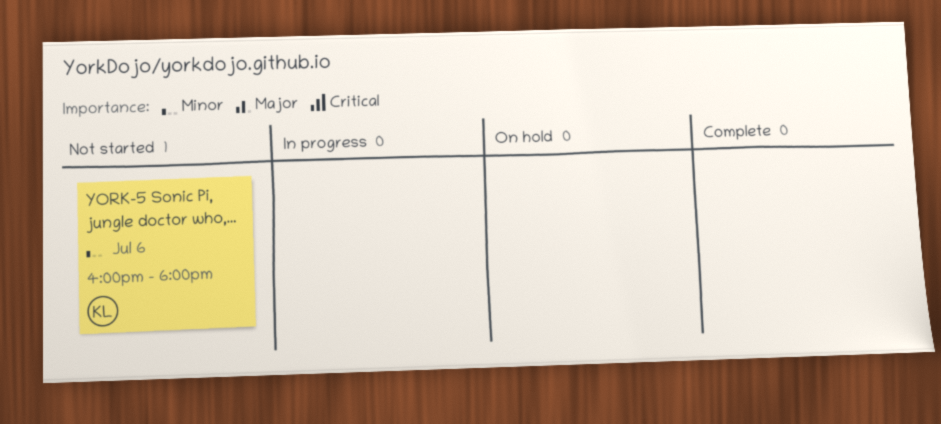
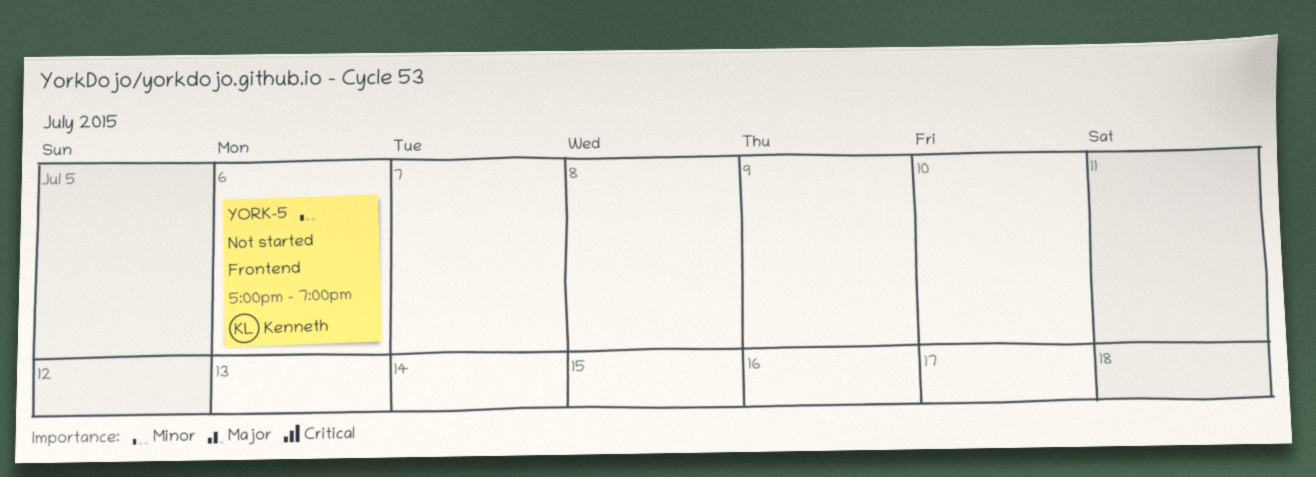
YORK-5, begins: 16:00 -> 17:00
YORK-5, ends: 18:00 -> 19:00

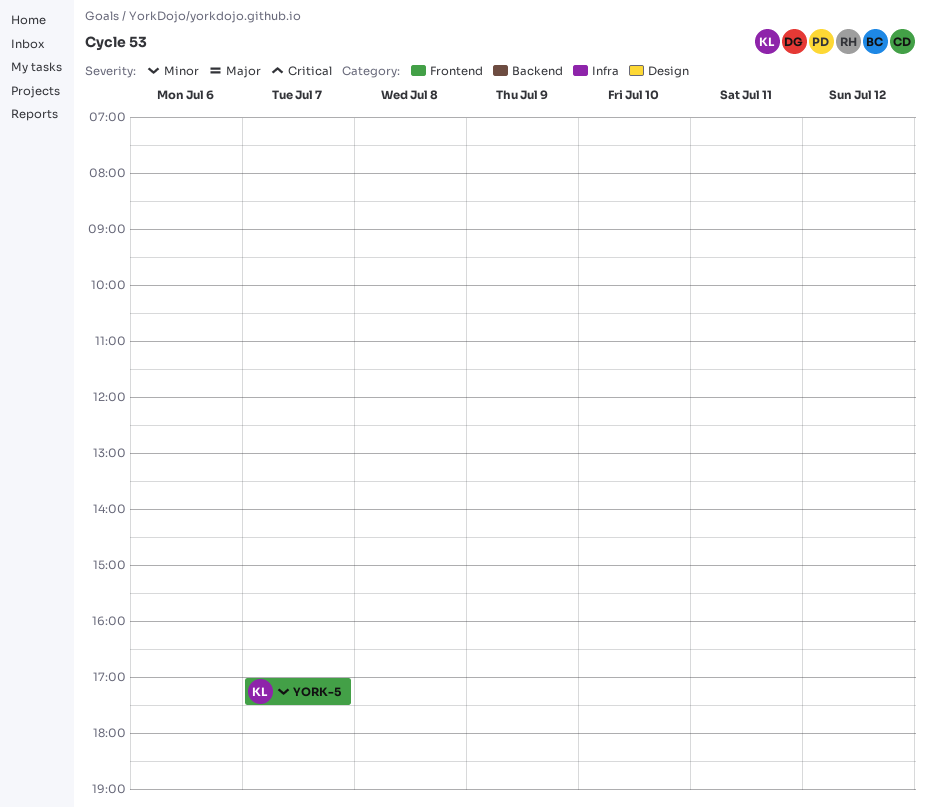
YORK-5, day: Jul 6 -> Jul 7
YORK-5, ends: 19:00 -> 17:30

